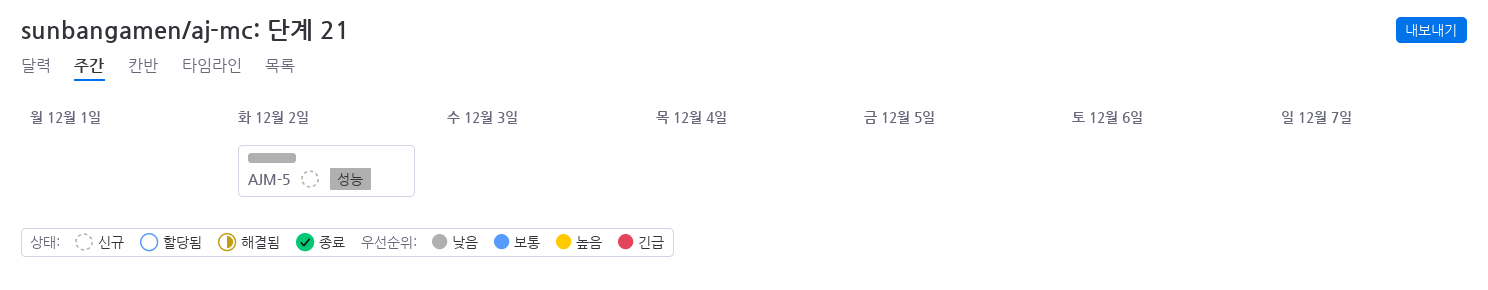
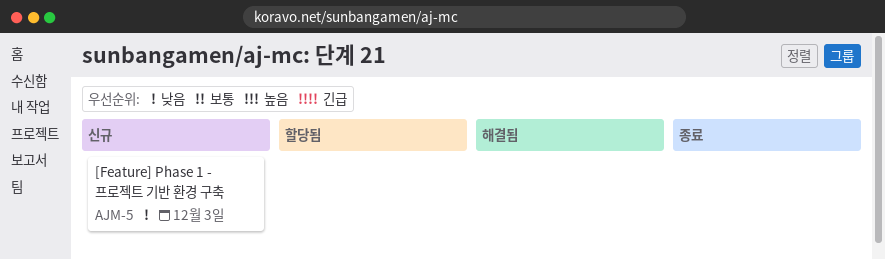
AJM-5, due: Dec 2 -> Dec 3

